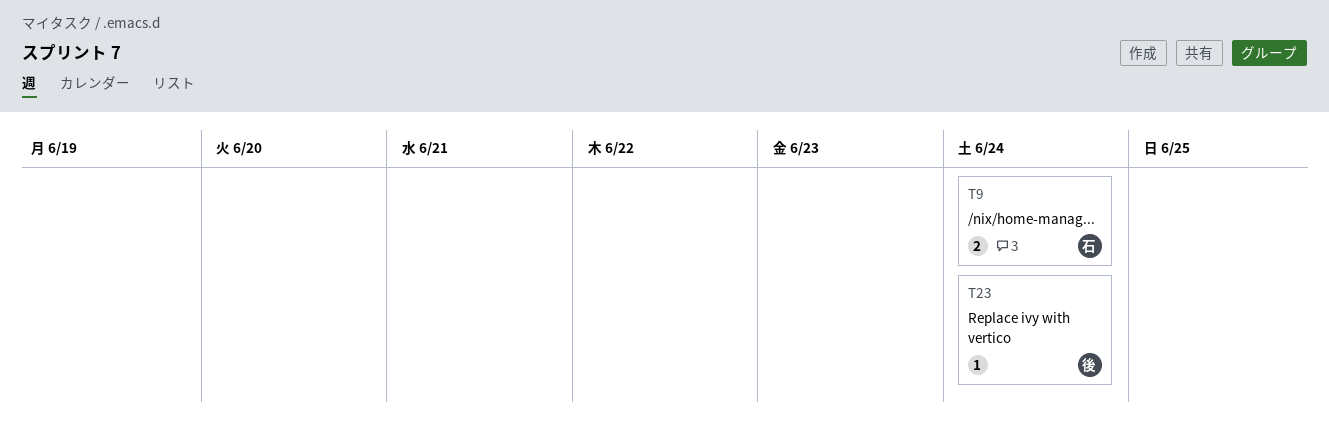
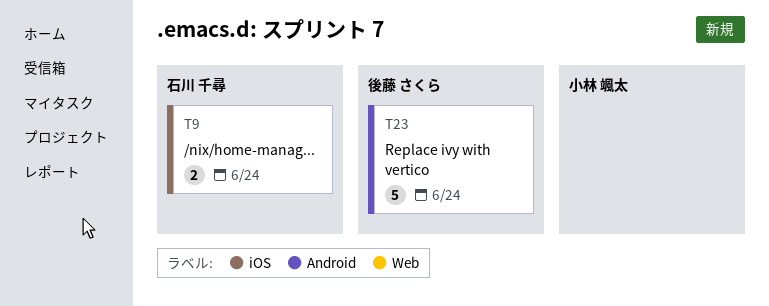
T23, estimate: 1 -> 5

